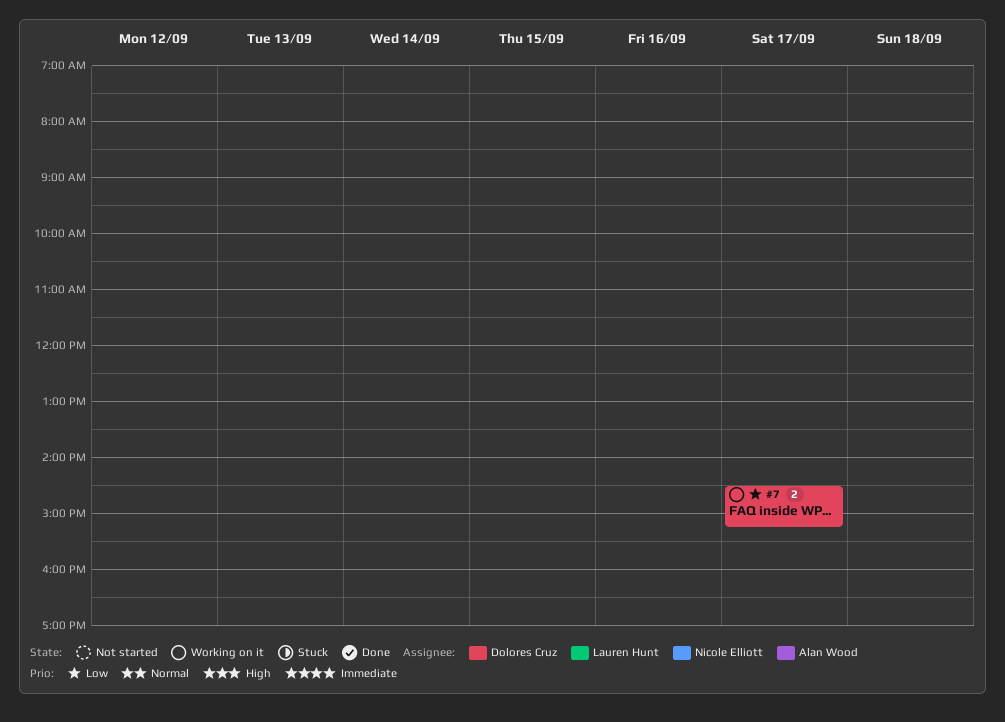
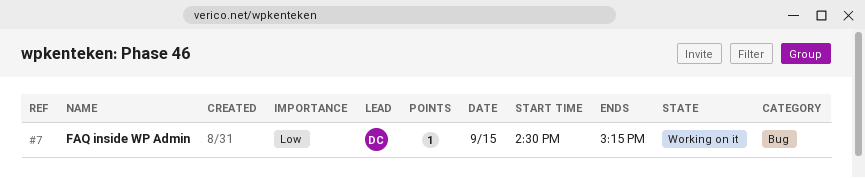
#7, estimate: 2 -> 1
#7, day: Sep 17 -> Sep 15

